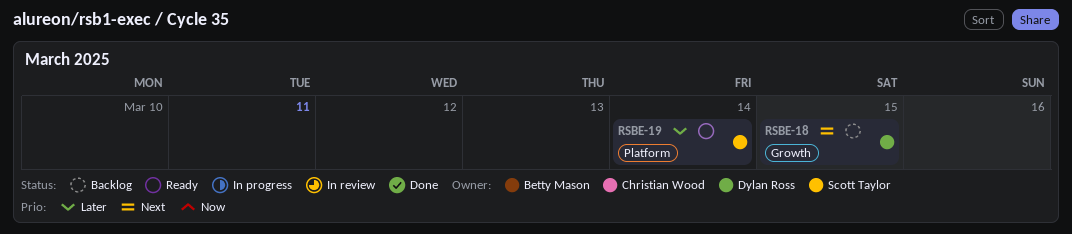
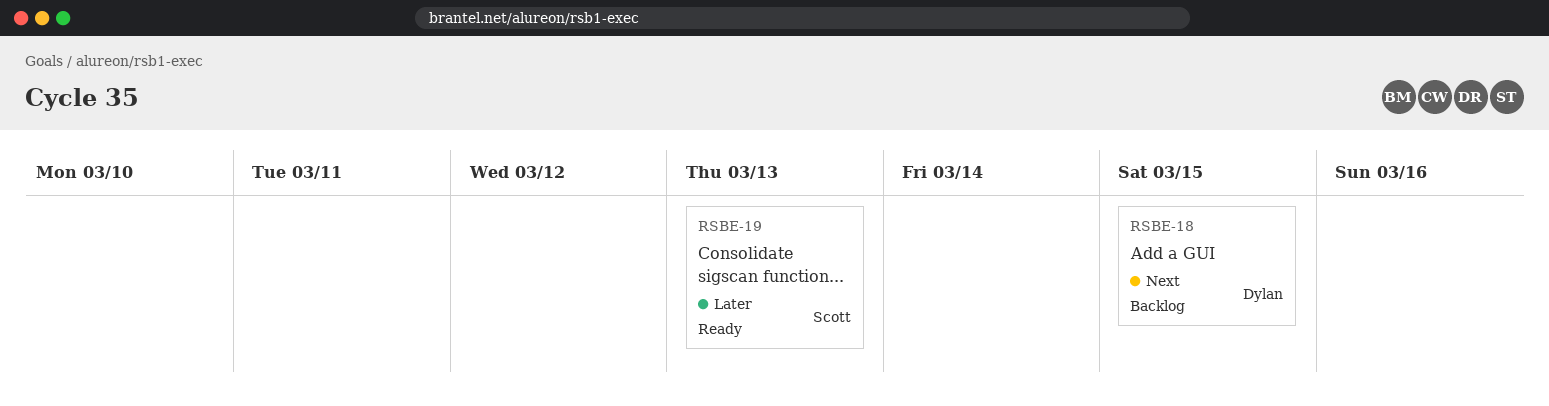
RSBE-19, due: Mar 14 -> Mar 13

